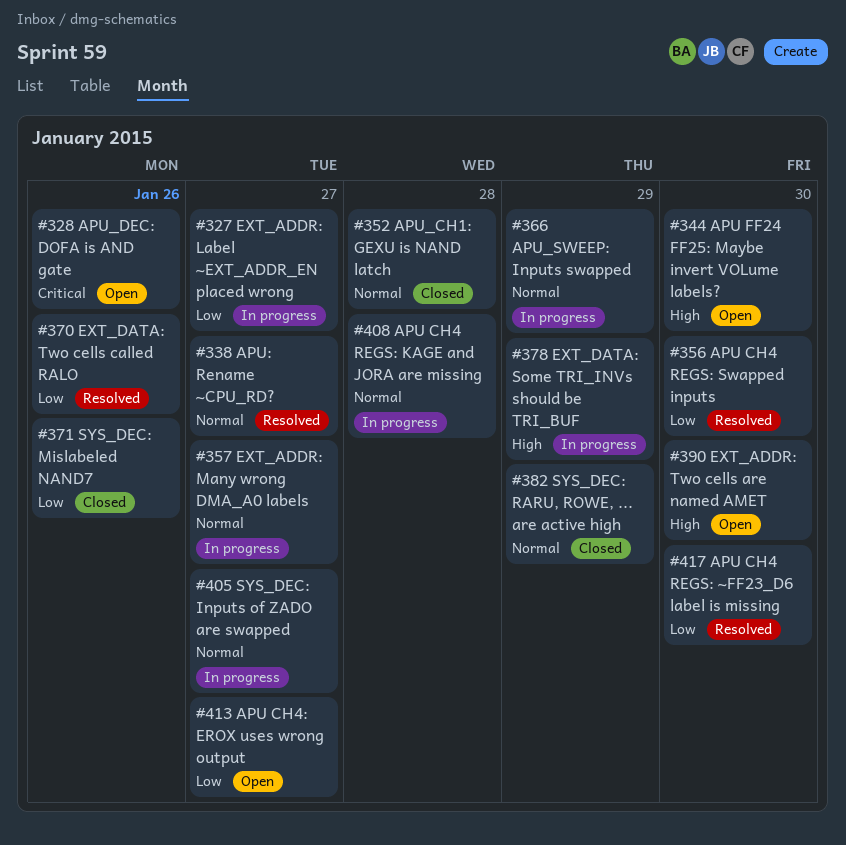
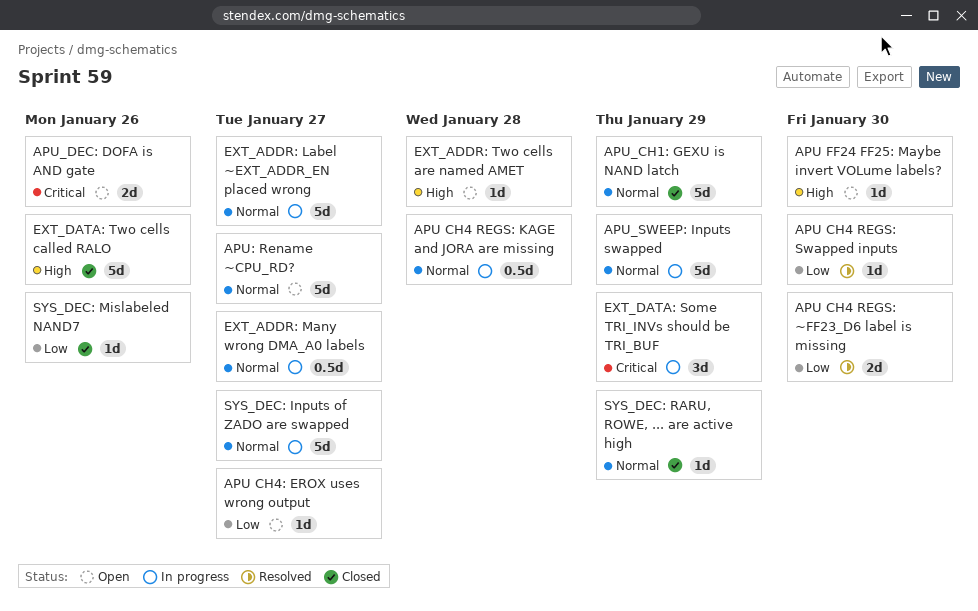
APU: Rename ~CPU_RD?, status: Resolved -> Open
APU_CH1: GEXU is NAND latch, due: Jan 28 -> Jan 29
EXT_ADDR: Label ~EXT_ADDR_EN placed wrong, priority: Low -> Normal
EXT_ADDR: Two cells are named AMET, due: Jan 30 -> Jan 28
EXT_DATA: Some TRI_INVs should be TRI_BUF, priority: High -> Critical
EXT_DATA: Two cells called RALO, status: Resolved -> Closed
EXT_DATA: Two cells called RALO, priority: Low -> High

